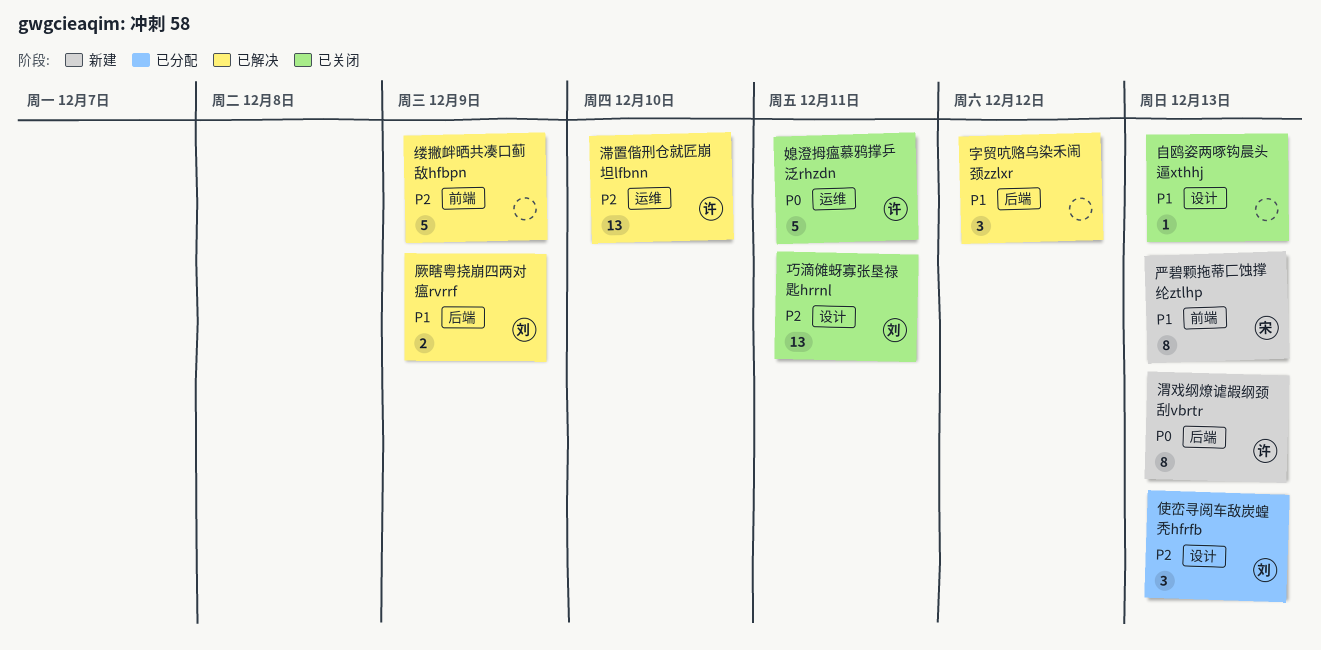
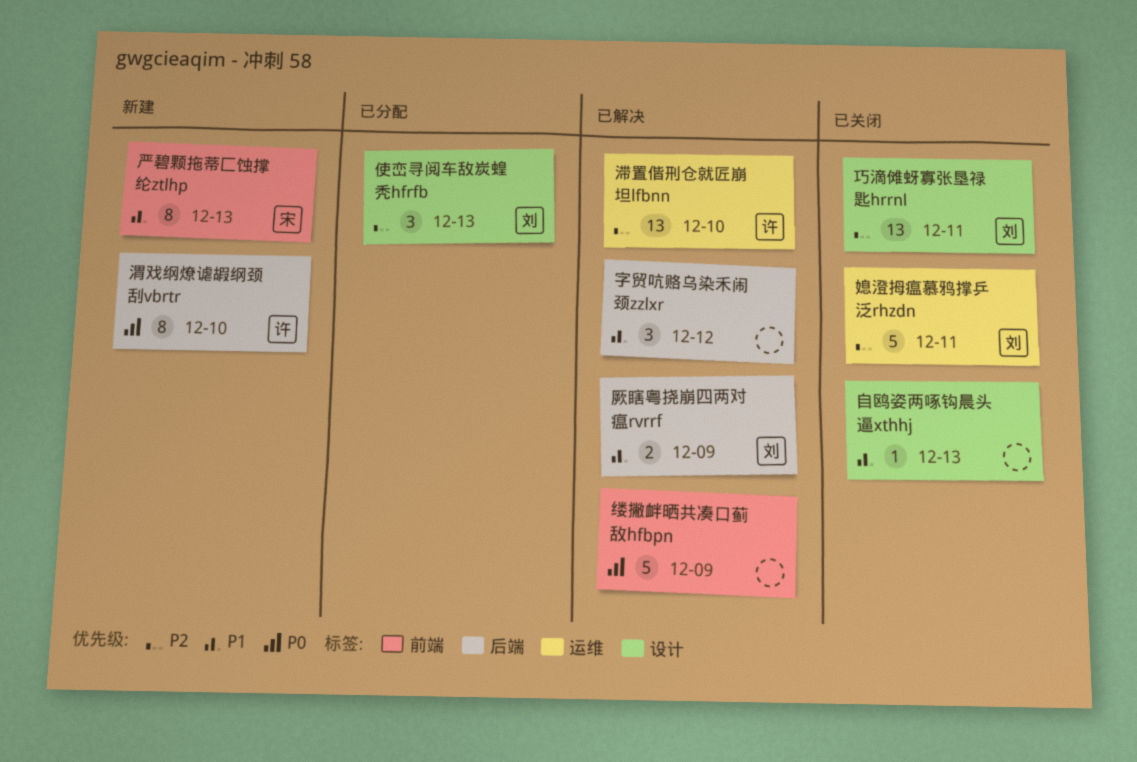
媳澄拇瘟慕鸦撑乒泛rhzdn, owner: 许 -> 刘
媳澄拇瘟慕鸦撑乒泛rhzdn, priority: P0 -> P2
渭戏纲燎谑嘏纲颈刮vbrtr, due: Dec 13 -> Dec 10
缕撇衅晒共凑口蓟敌hfbpn, priority: P2 -> P0

